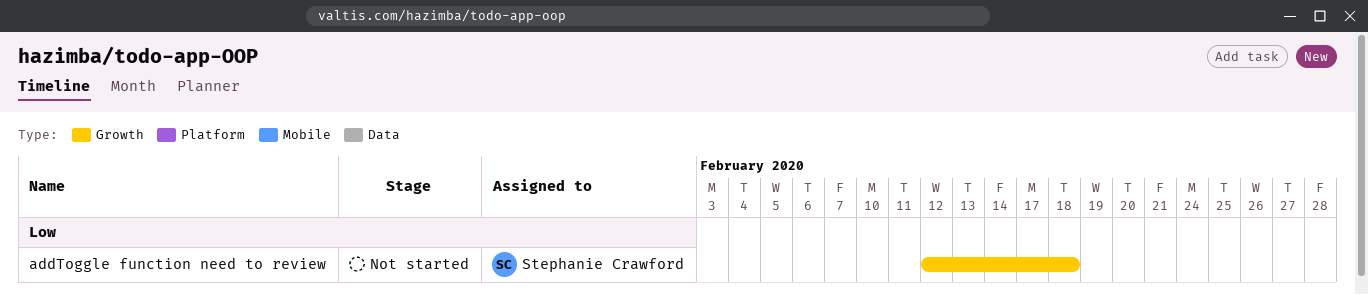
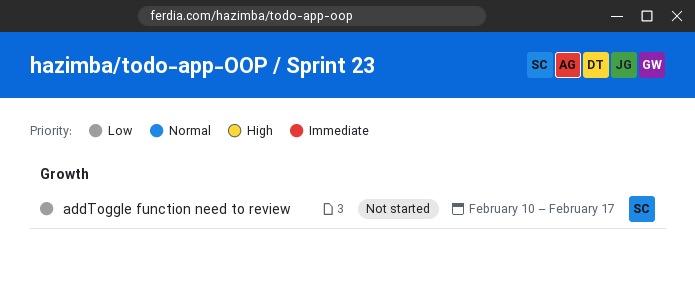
addToggle function need to review, start: Feb 12 -> Feb 10
addToggle function need to review, due: Feb 18 -> Feb 17

